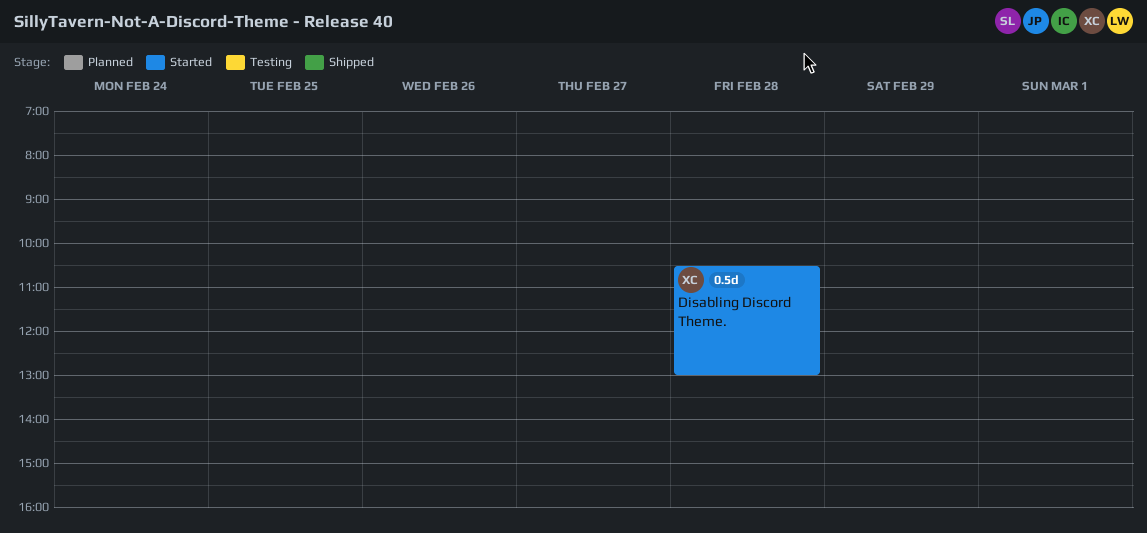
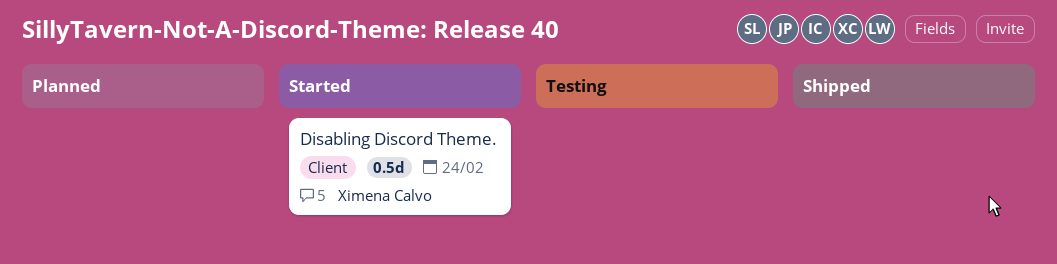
Disabling Discord Theme., day: Feb 28 -> Feb 24

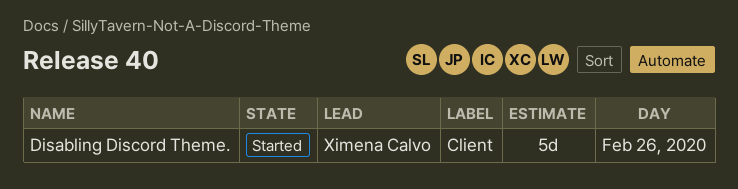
Disabling Discord Theme., estimate: 0.5d -> 5d
Disabling Discord Theme., day: Feb 24 -> Feb 26

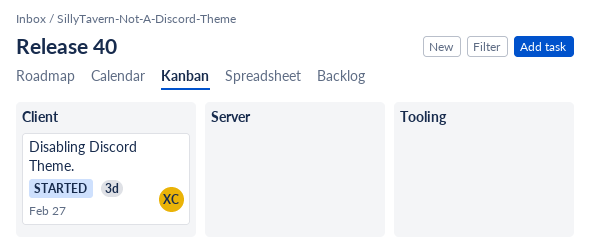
Disabling Discord Theme., estimate: 5d -> 3d
Disabling Discord Theme., day: Feb 26 -> Feb 27

